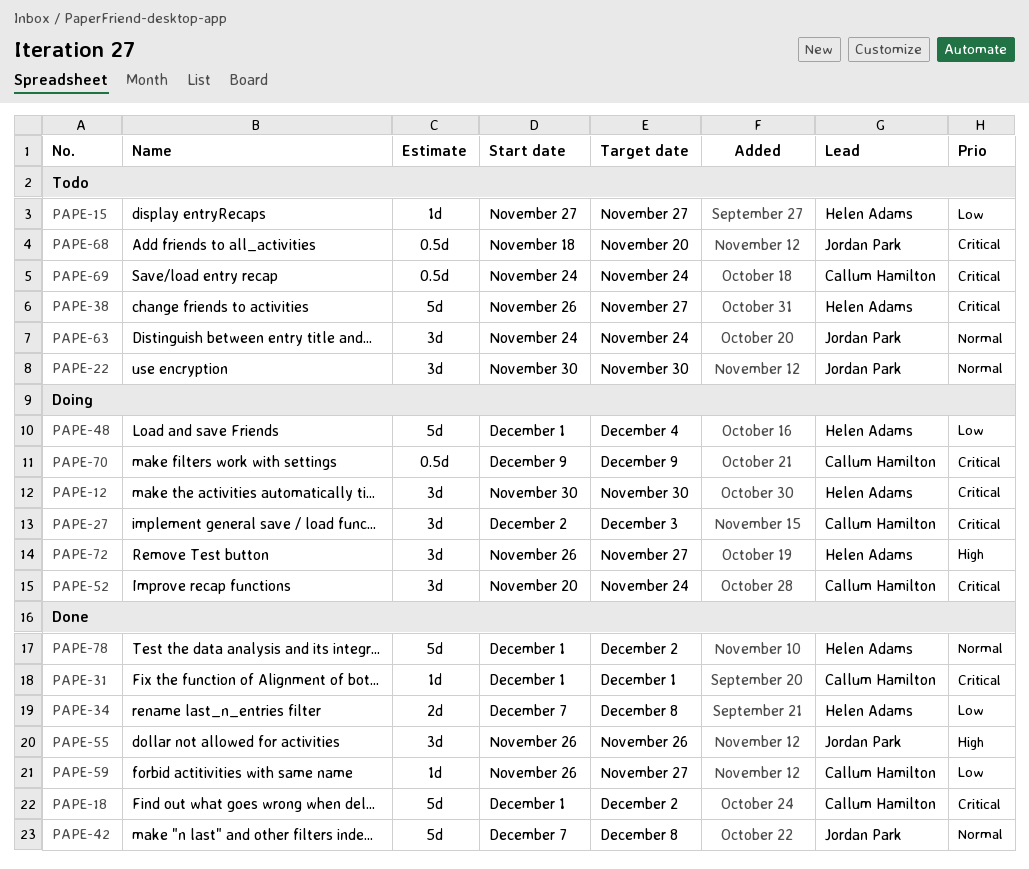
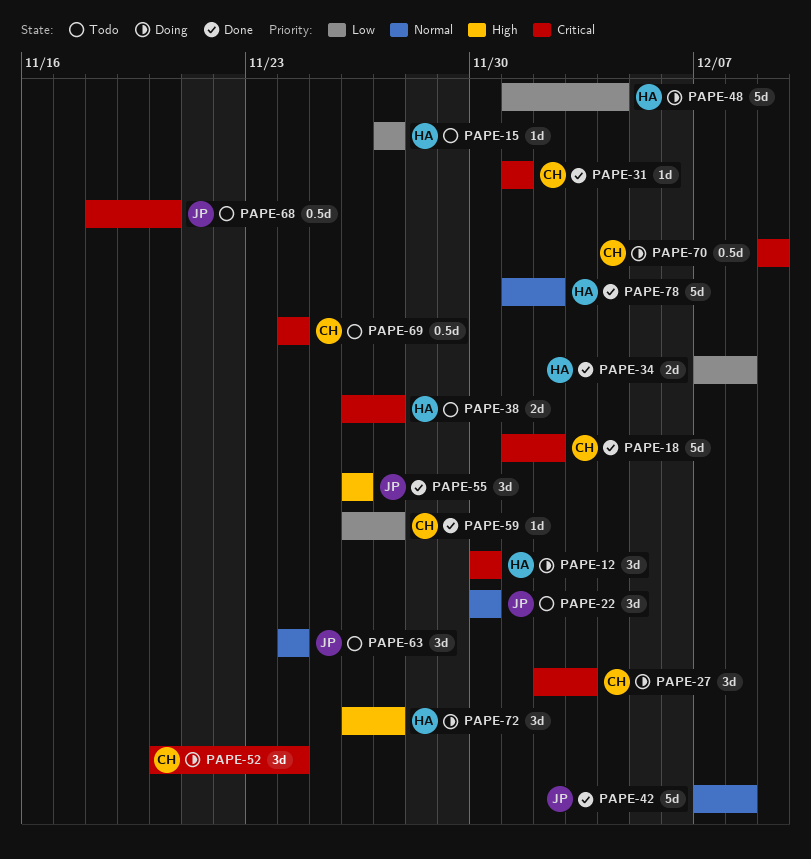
PAPE-38, estimate: 5d -> 2d

